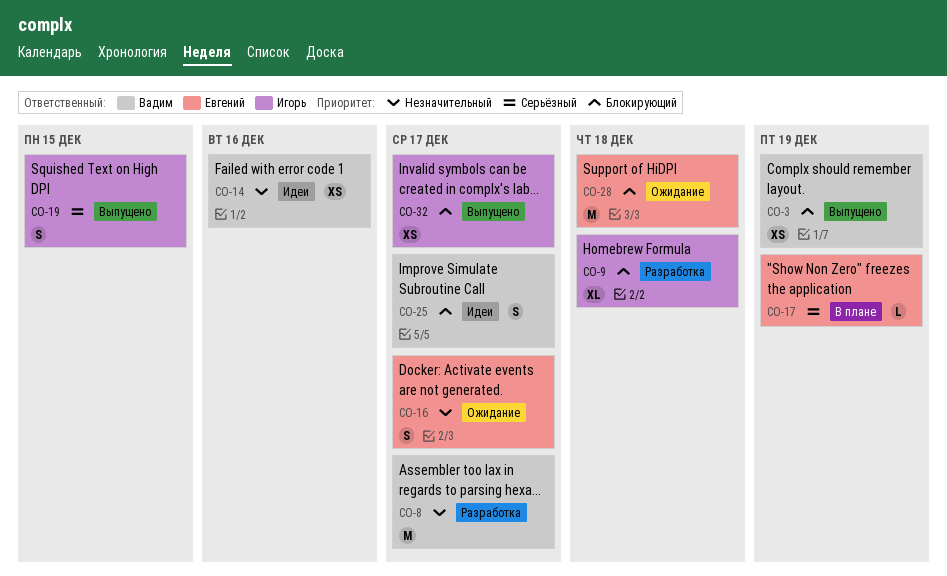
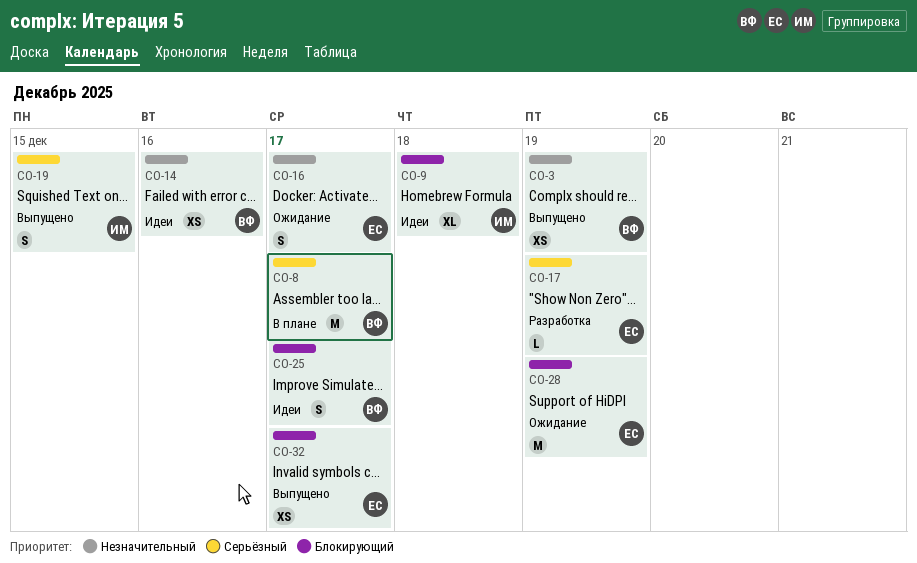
CO-3, priority: Блокирующий -> Незначительный
CO-8, status: Разработка -> В плане
CO-8, priority: Незначительный -> Серьёзный
CO-9, status: Разработка -> Идеи
CO-17, status: В плане -> Разработка
CO-28, due: Dec 18 -> Dec 19
CO-32, owner: Игорь -> Евгений

